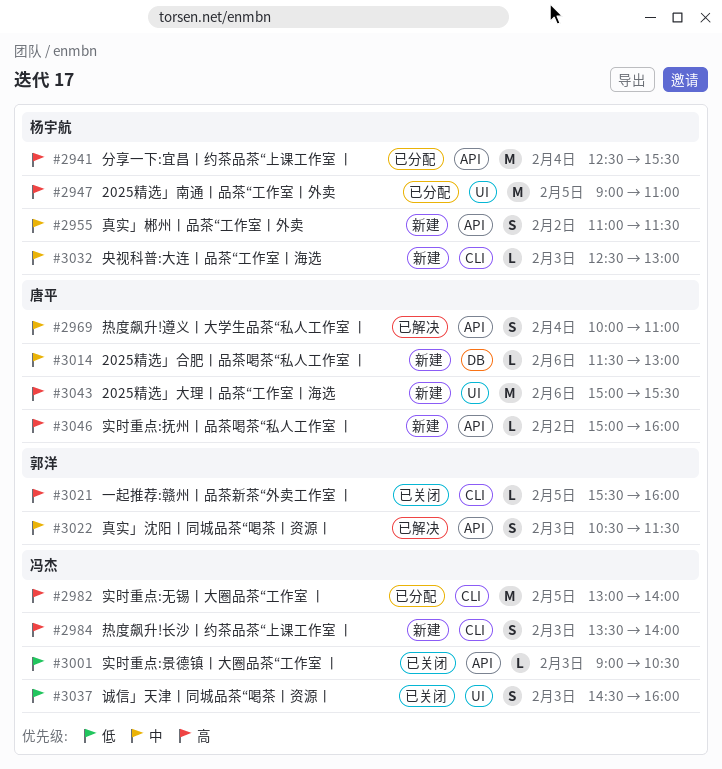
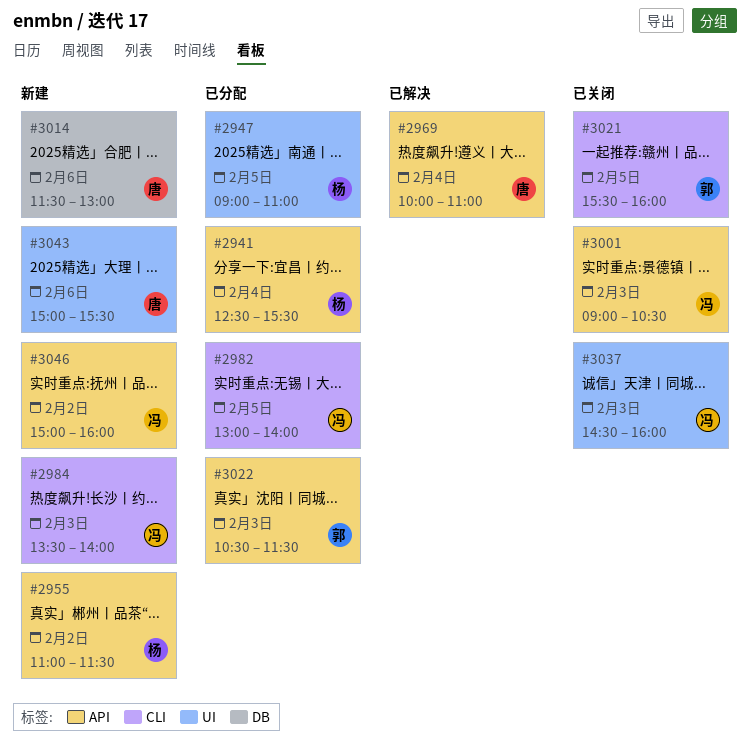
#3022, status: 已解决 -> 已分配
#3032: present -> none
#3046, owner: 唐平 -> 冯杰

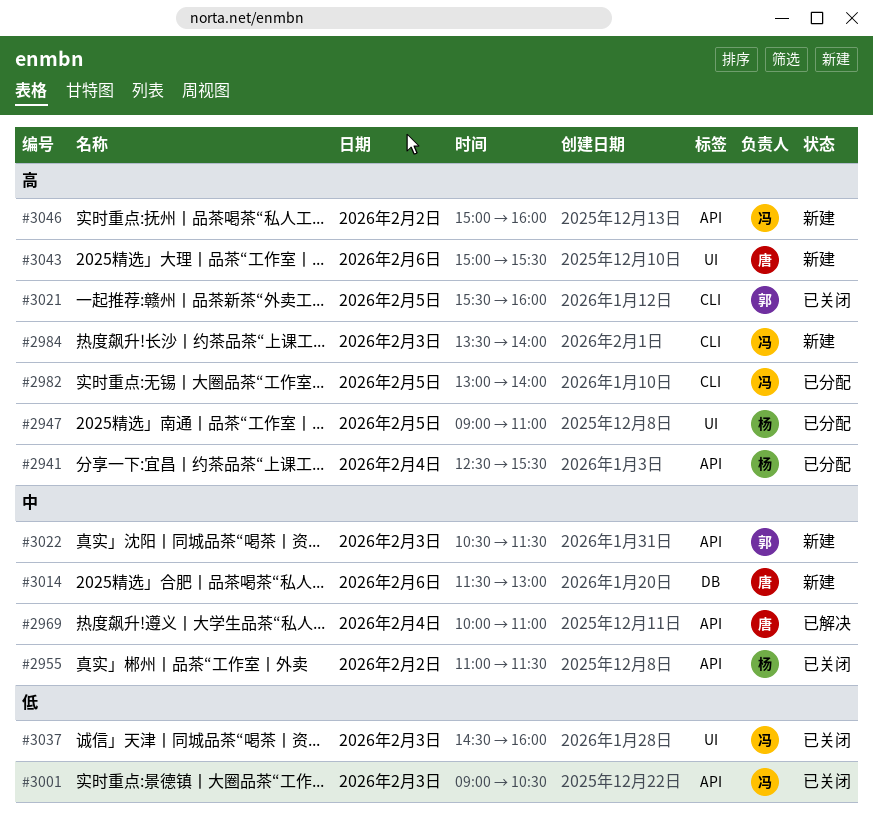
#2955, status: 新建 -> 已关闭
#3022, status: 已分配 -> 新建

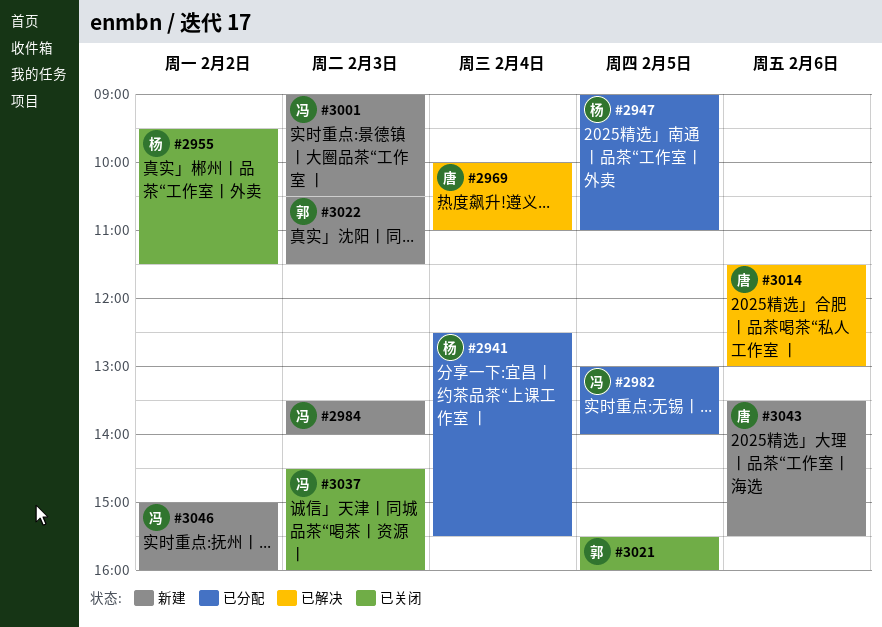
#2955, begins: 11:00 -> 09:30
#3001, status: 已关闭 -> 新建
#3014, status: 新建 -> 已解决
#3043, begins: 15:00 -> 13:30

